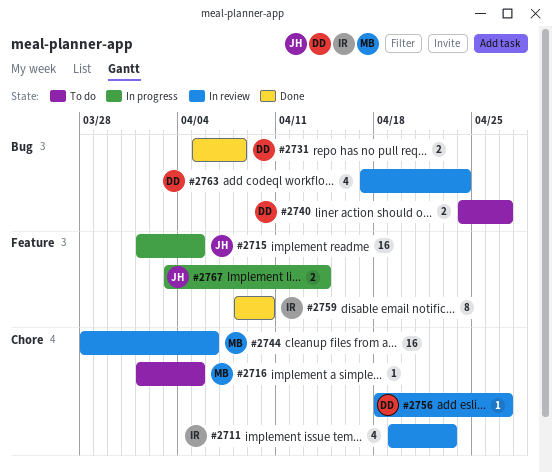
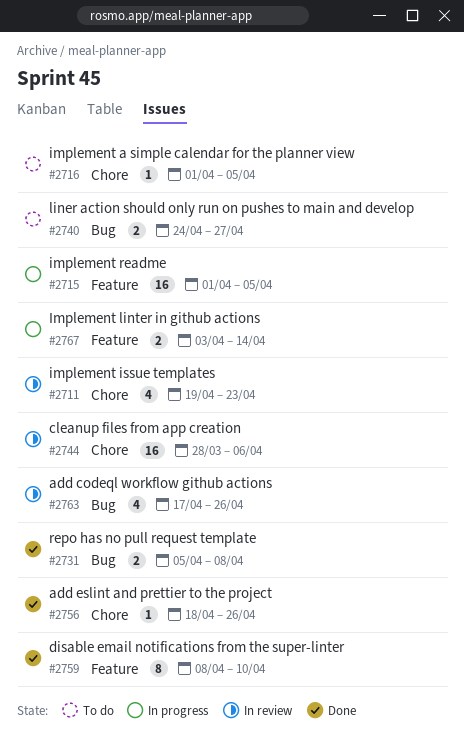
#2756, status: In review -> Done
#2756, due: Apr 27 -> Apr 26
#2763, due: Apr 24 -> Apr 26

